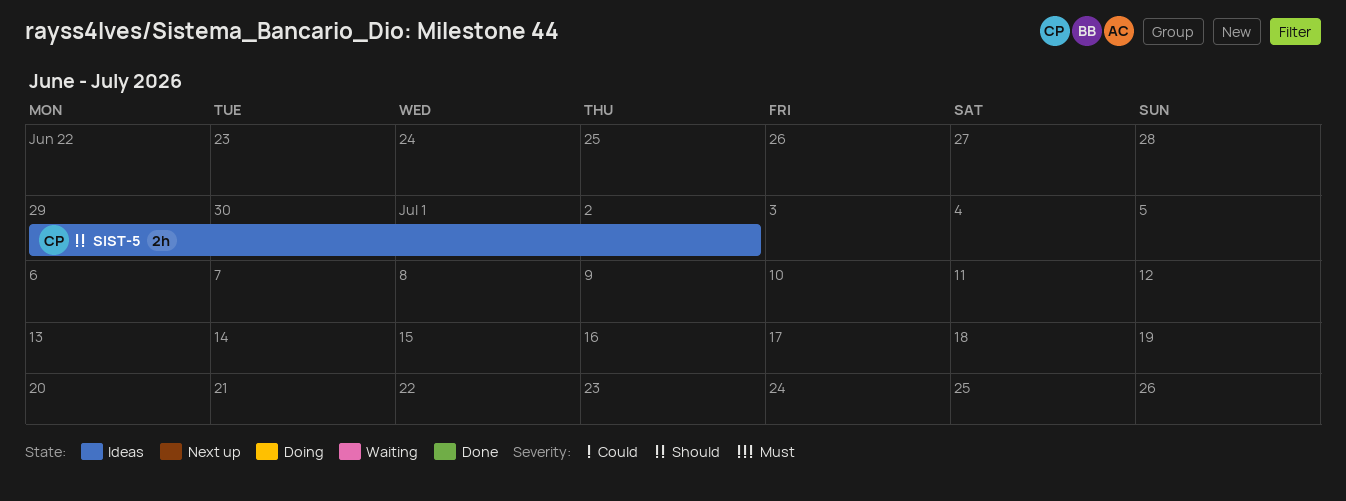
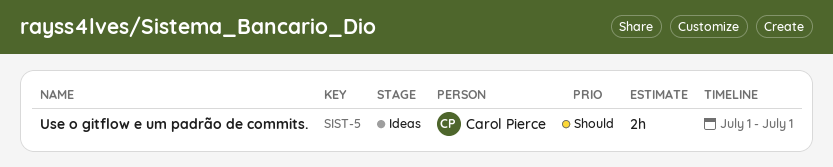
SIST-5, start: Jun 29 -> Jul 1
SIST-5, due: Jul 2 -> Jul 1

